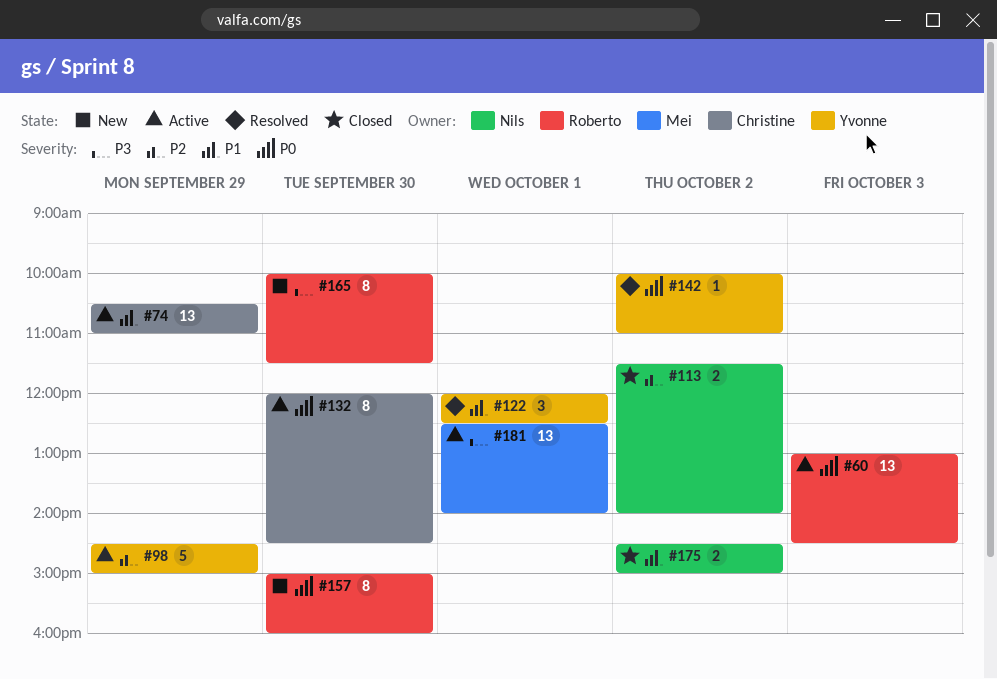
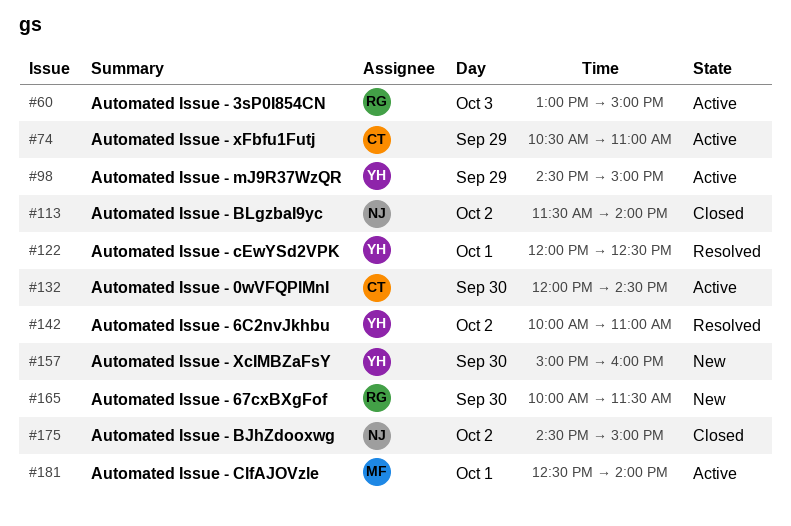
#60, ends: 14:30 -> 15:00
#157, owner: Roberto -> Yvonne

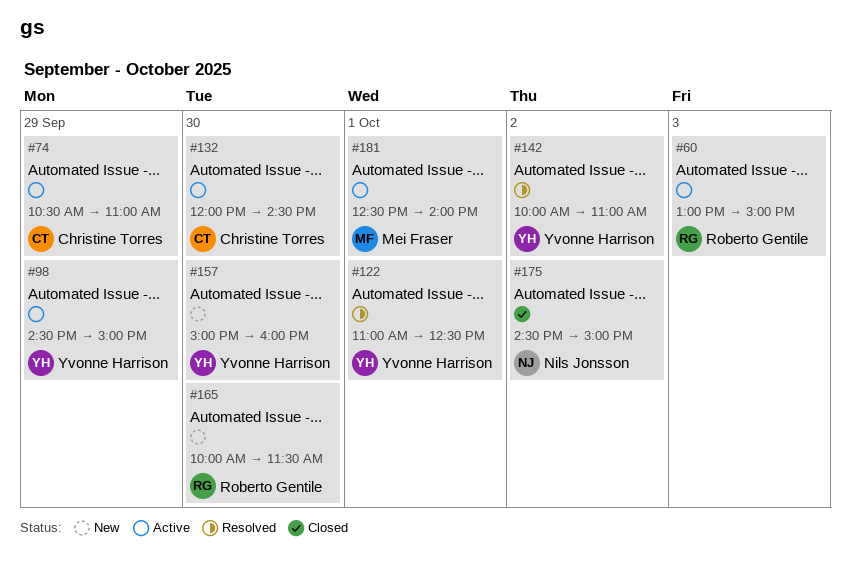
#113: present -> none
#122, begins: 12:00 -> 11:00

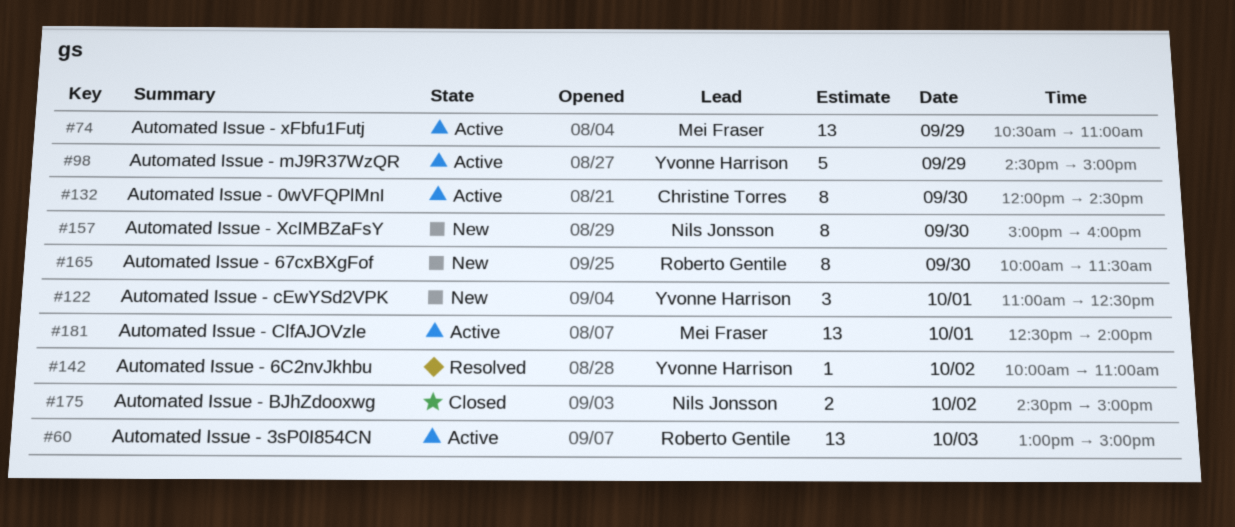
#74, owner: Christine Torres -> Mei Fraser
#122, status: Resolved -> New
#157, owner: Yvonne Harrison -> Nils Jonsson

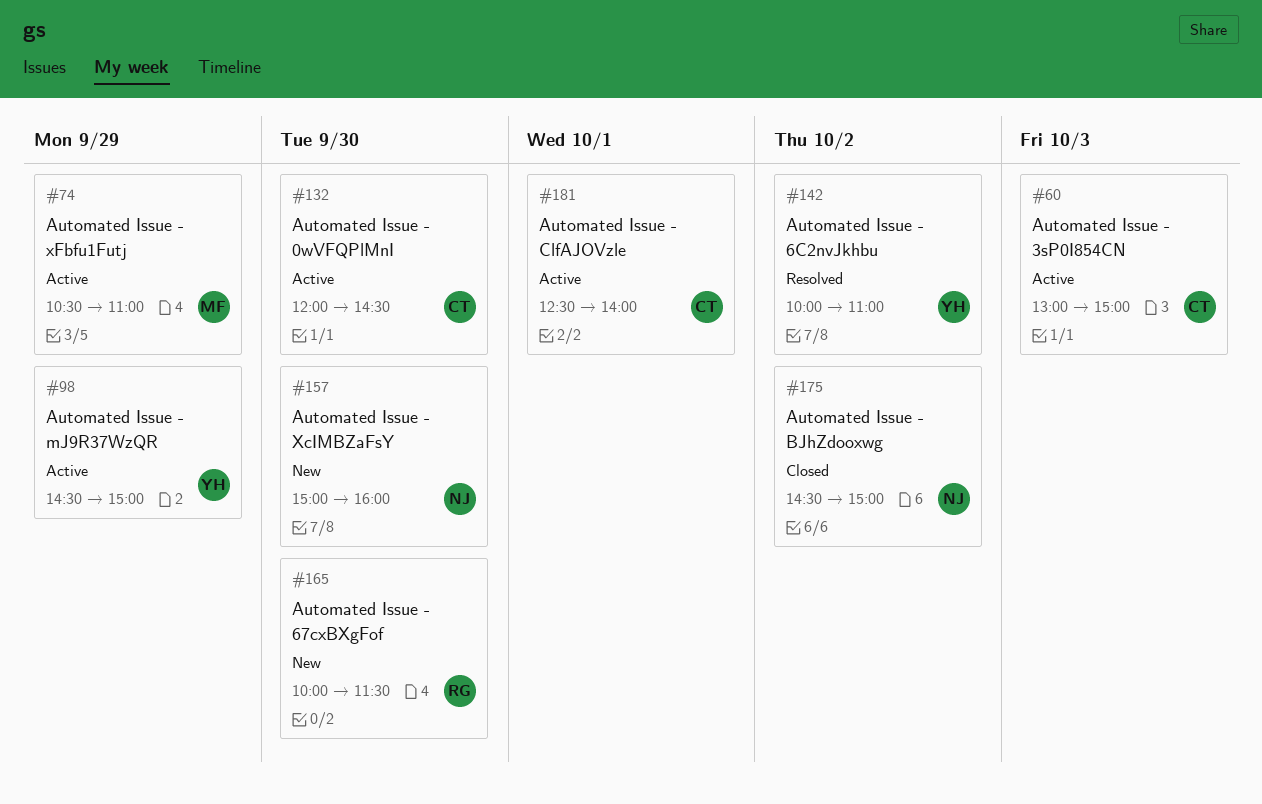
#60, owner: Roberto Gentile -> Christine Torres
#122: present -> none
#181, owner: Mei Fraser -> Christine Torres

